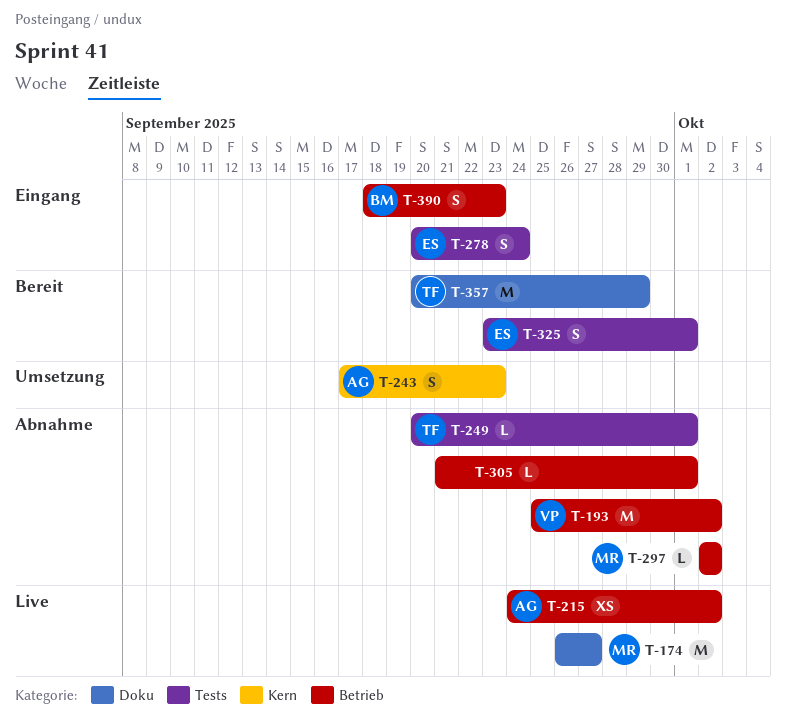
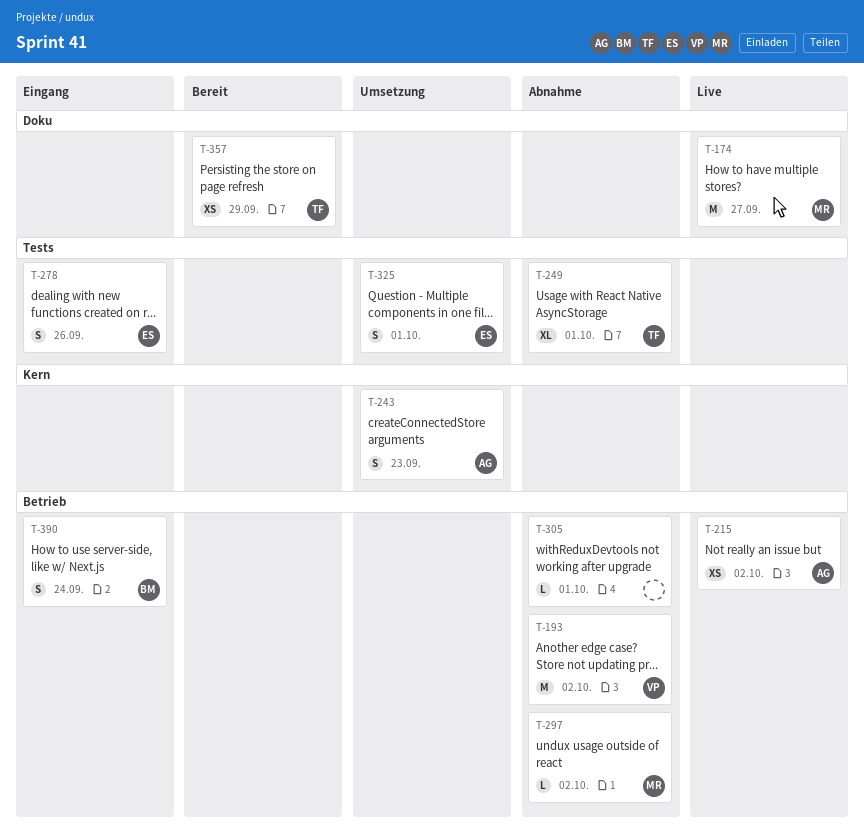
T-249, estimate: L -> XL
T-278, due: Sep 24 -> Sep 26
T-325, status: Bereit -> Umsetzung
T-357, estimate: M -> XS
T-390, due: Sep 23 -> Sep 24

